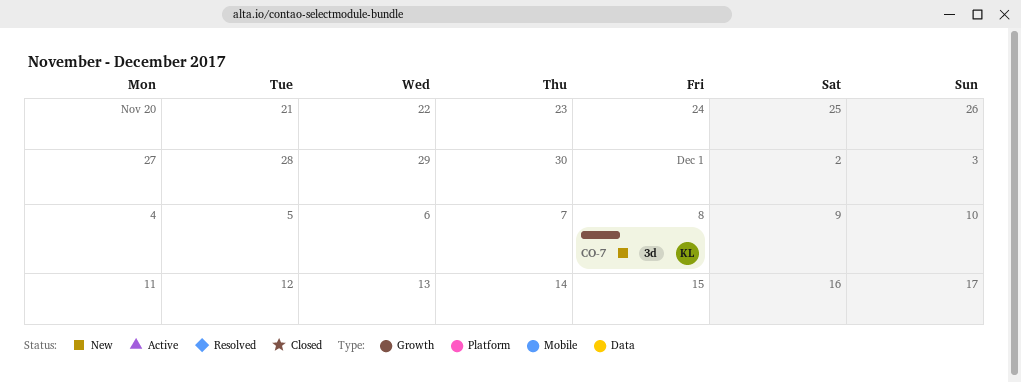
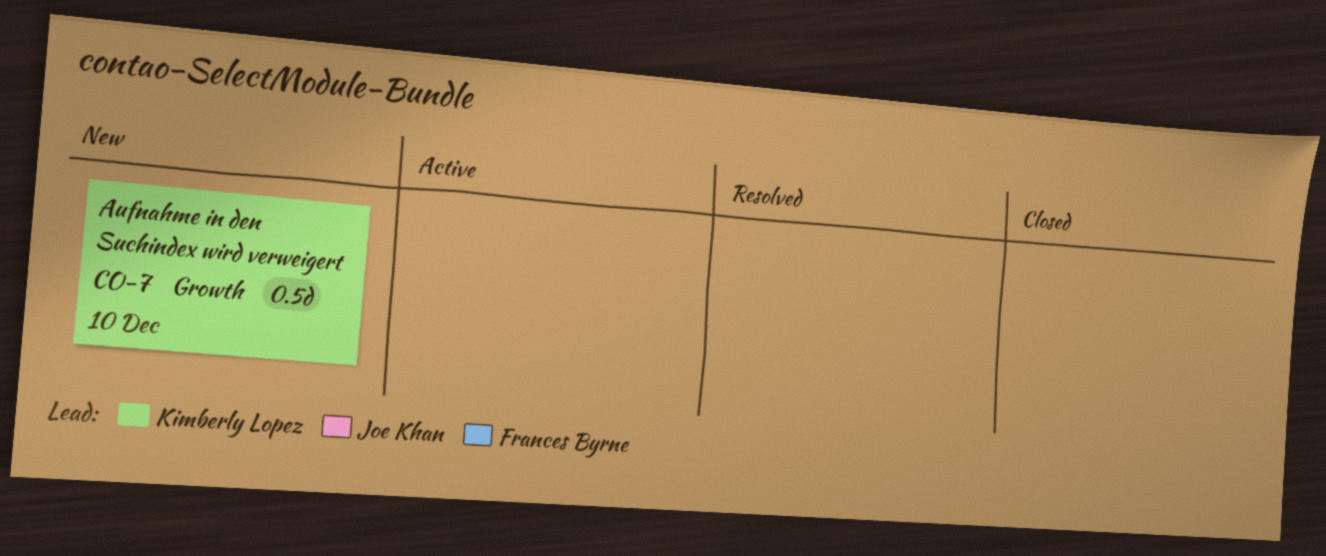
CO-7, estimate: 3d -> 0.5d
CO-7, due: Dec 8 -> Dec 10

